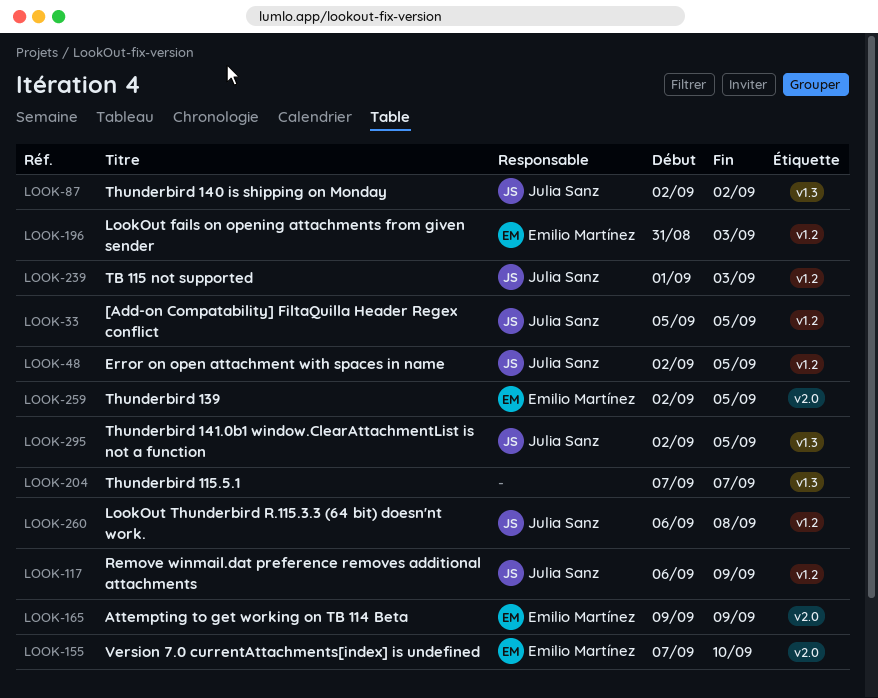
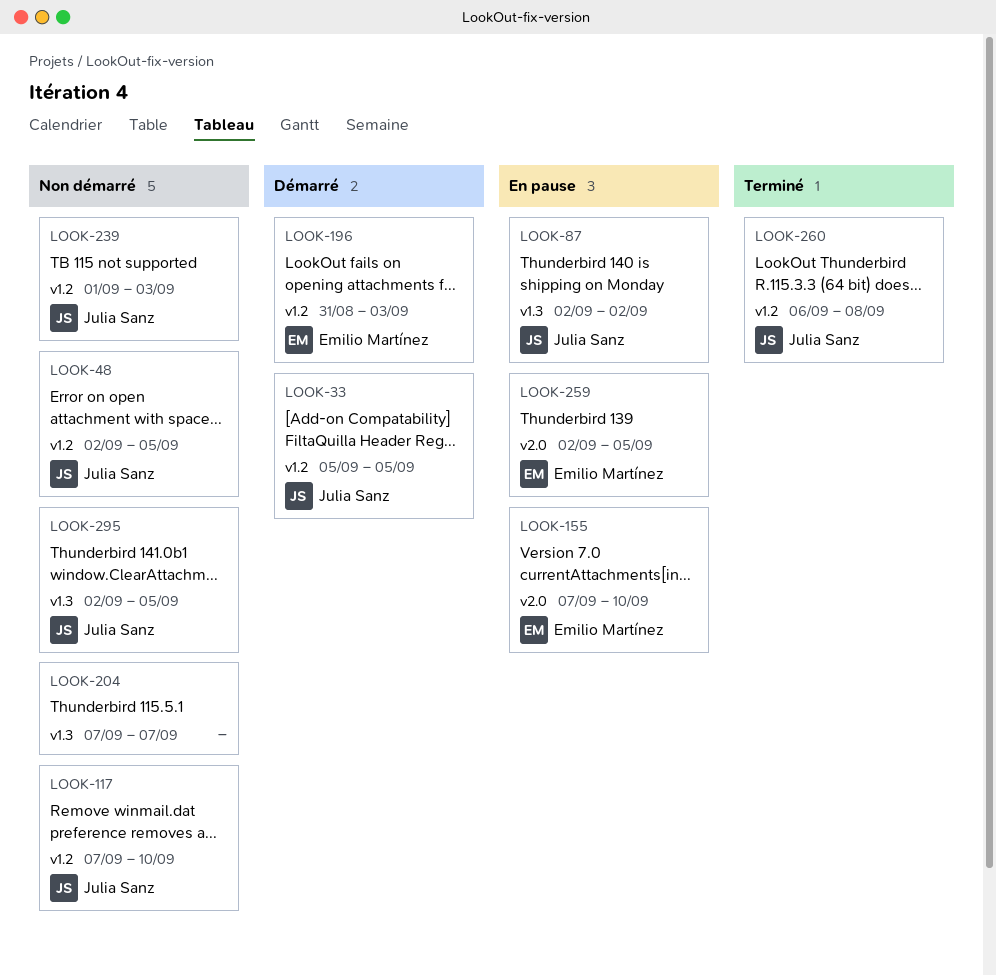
LOOK-117, start: Sep 6 -> Sep 7
LOOK-117, due: Sep 9 -> Sep 10
LOOK-165: present -> none

